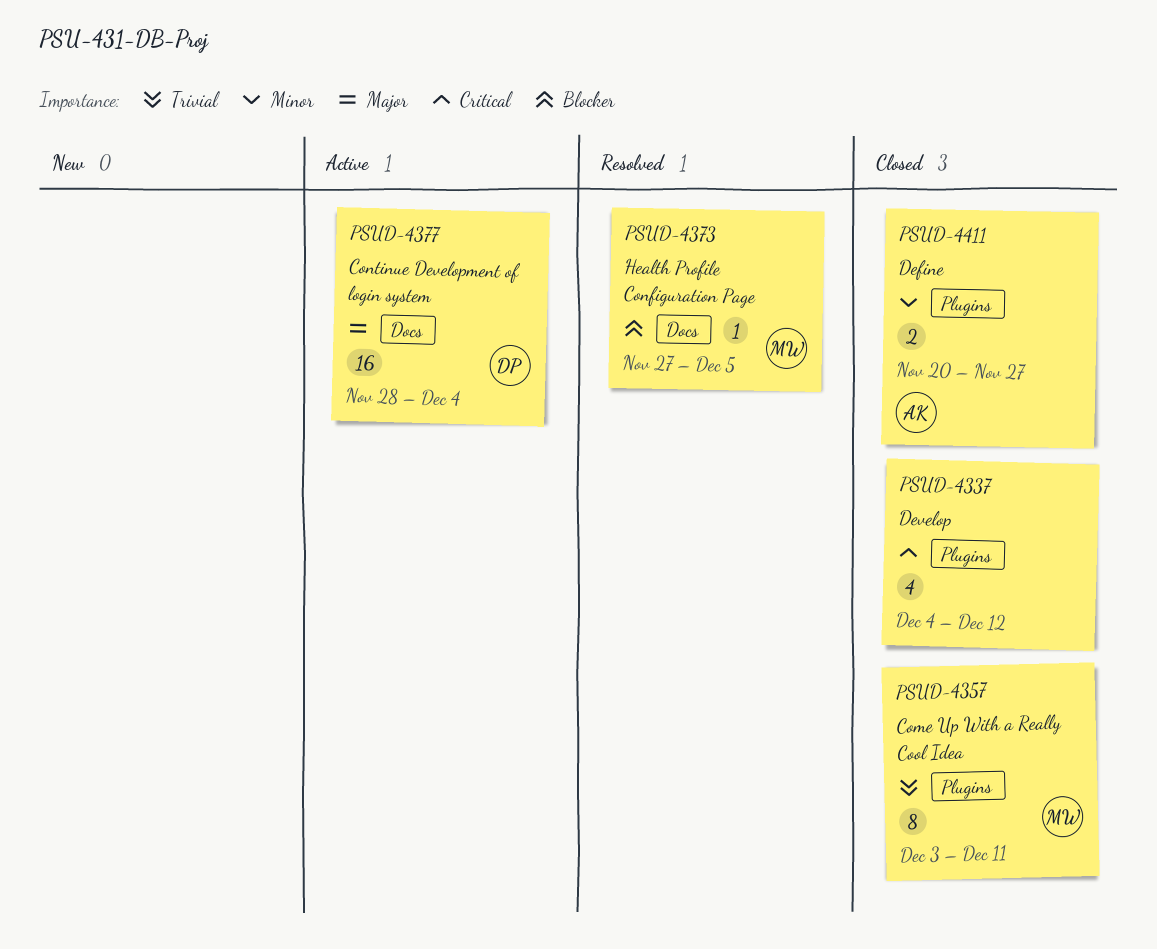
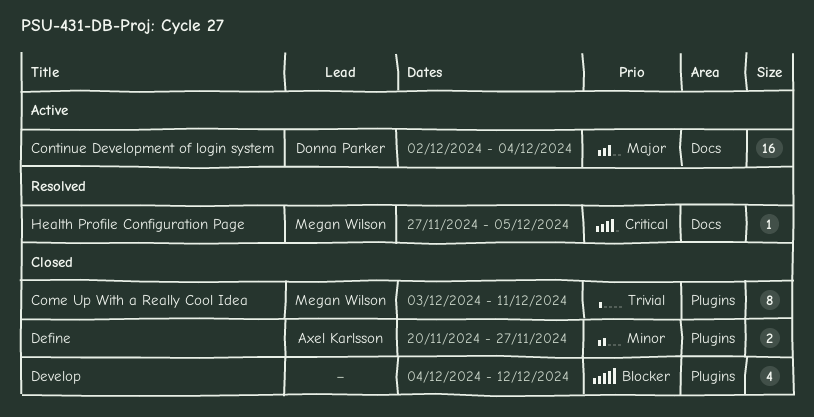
Continue Development of login system, start: Nov 28 -> Dec 2
Develop, priority: Critical -> Blocker
Health Profile Configuration Page, priority: Blocker -> Critical

